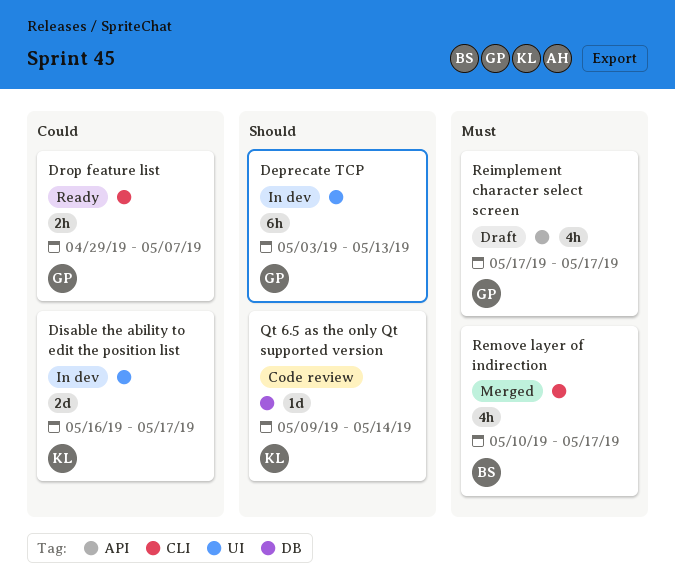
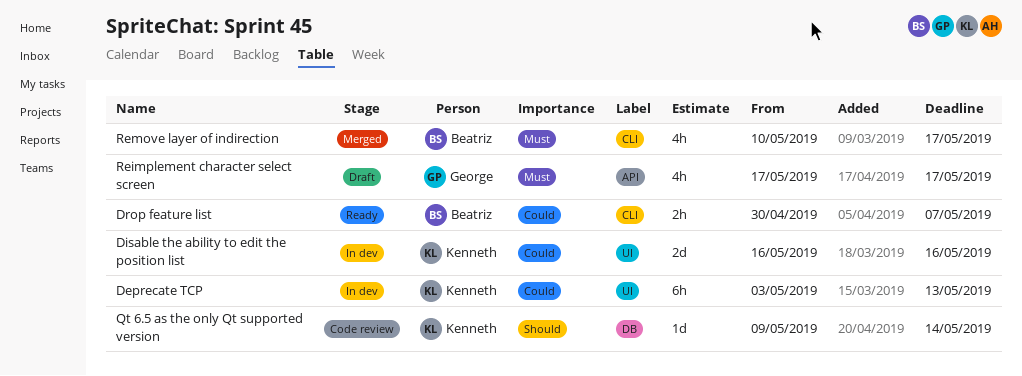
Deprecate TCP, owner: George -> Kenneth
Deprecate TCP, priority: Should -> Could
Disable the ability to edit the position list, due: May 17 -> May 16
Drop feature list, owner: George -> Beatriz
Drop feature list, start: Apr 29 -> Apr 30

